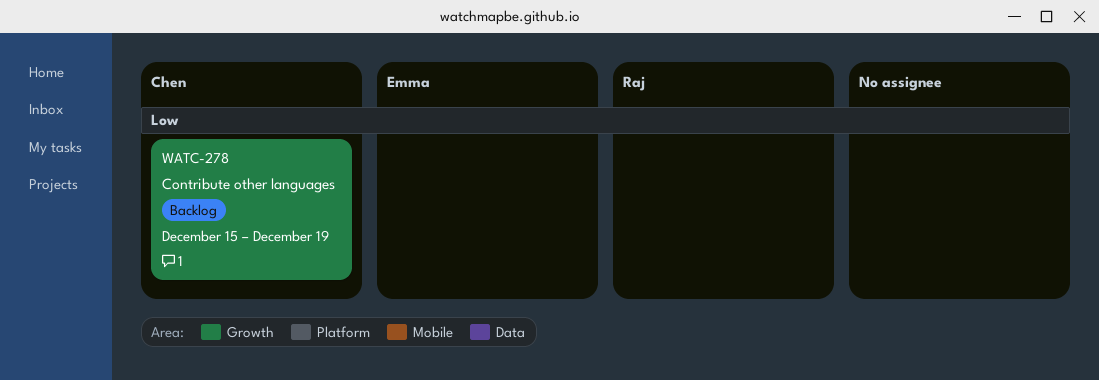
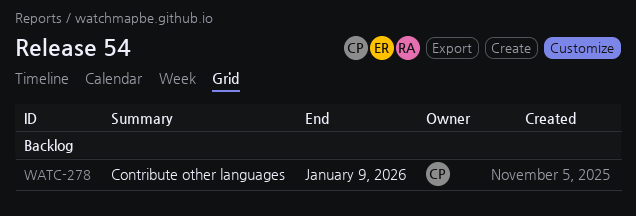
WATC-278, due: Dec 19 -> Jan 9

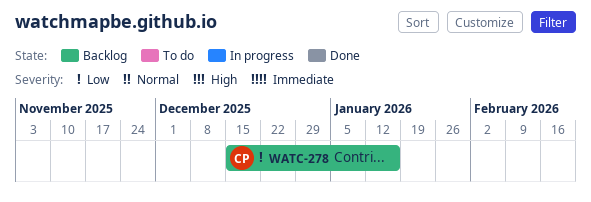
WATC-278, due: Jan 9 -> Jan 16

